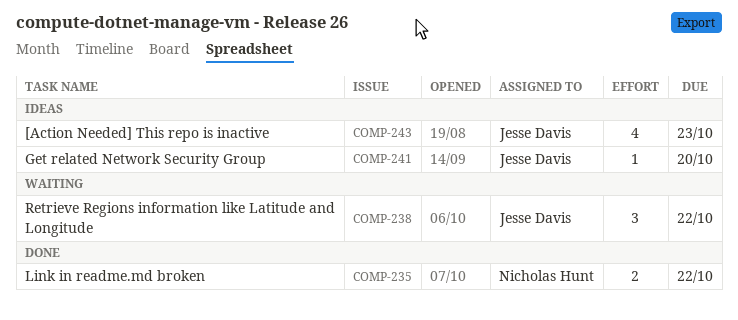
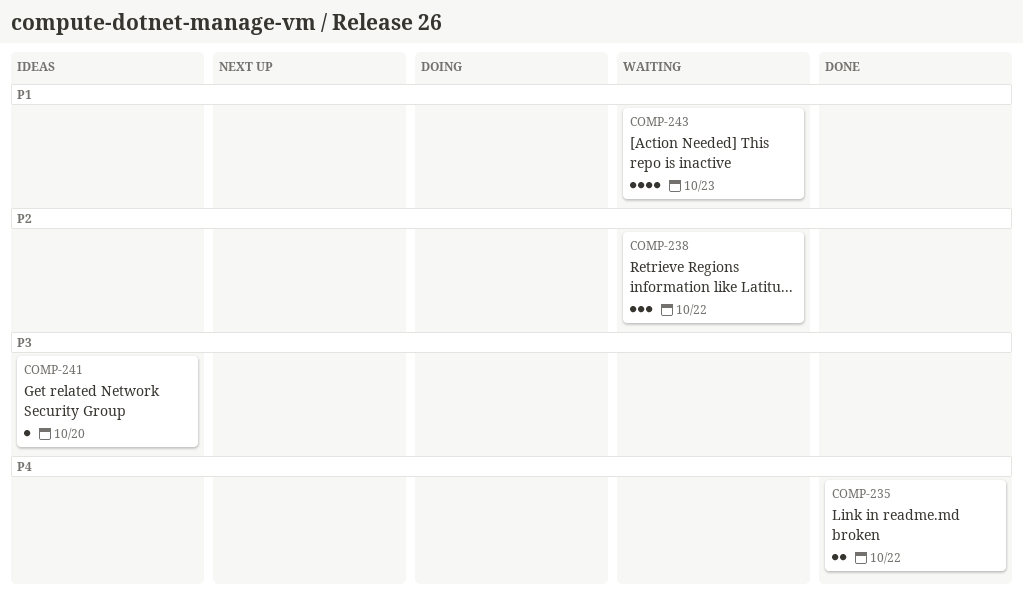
COMP-243, status: Ideas -> Waiting

